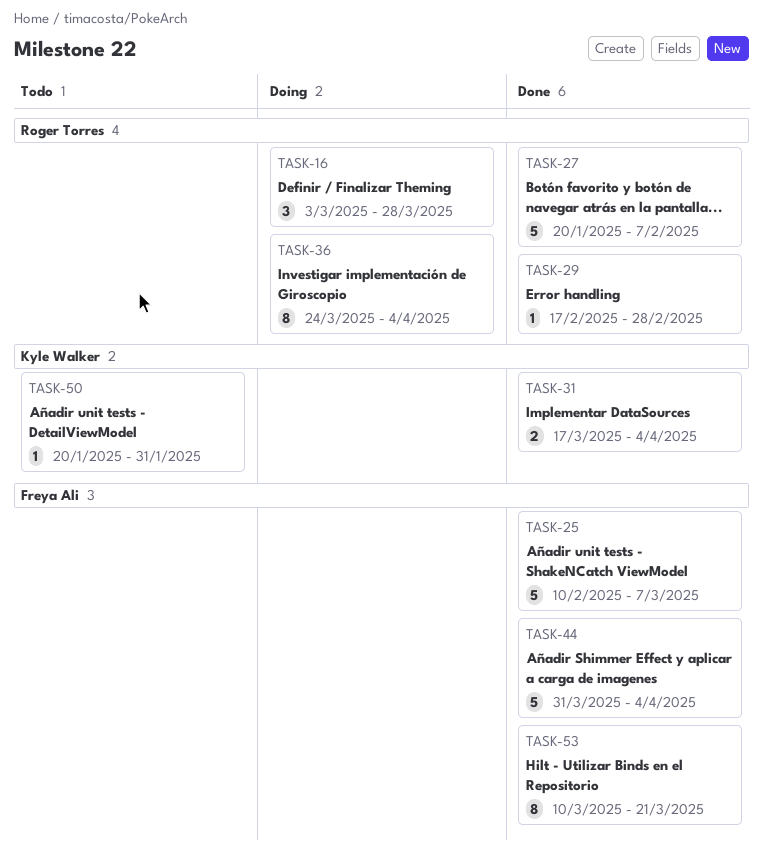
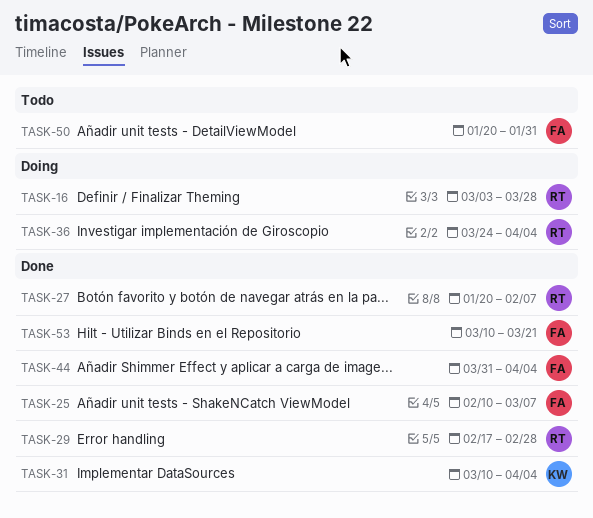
TASK-31, start: Mar 17 -> Mar 10
TASK-50, owner: Kyle Walker -> Freya Ali

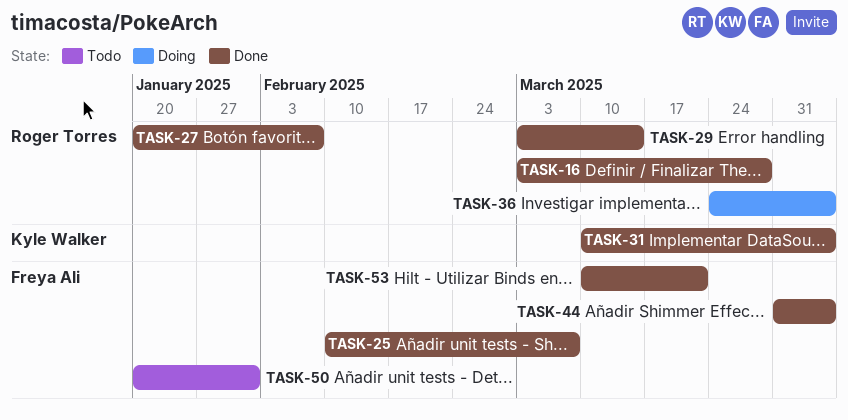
TASK-16, status: Doing -> Done
TASK-29, start: Feb 17 -> Mar 3
TASK-29, due: Feb 28 -> Mar 14

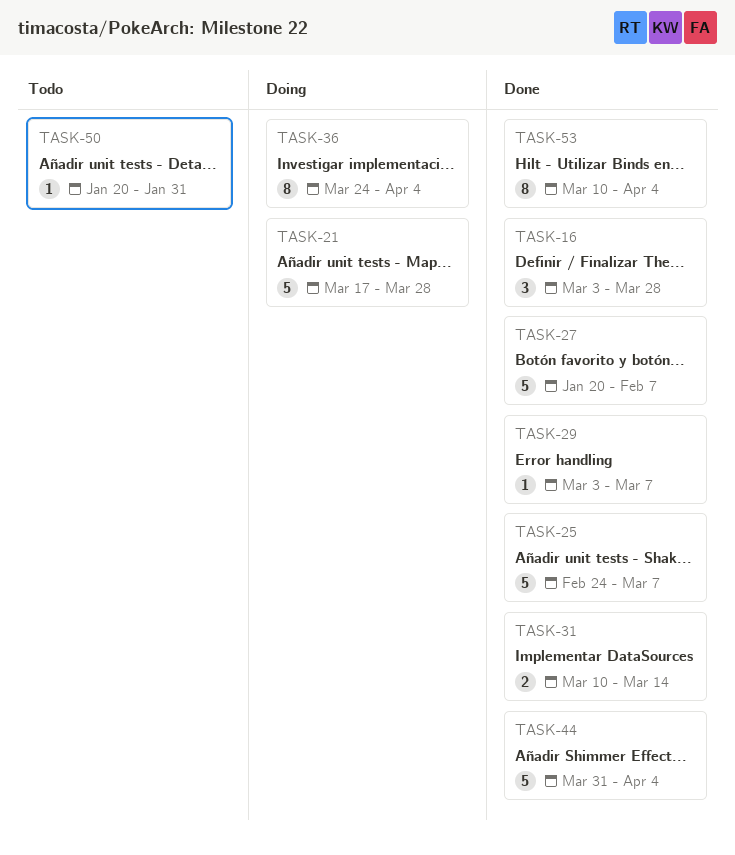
TASK-21: none -> present
TASK-25, start: Feb 10 -> Feb 24
TASK-29, due: Mar 14 -> Mar 7
TASK-31, due: Apr 4 -> Mar 14
TASK-53, due: Mar 21 -> Apr 4

